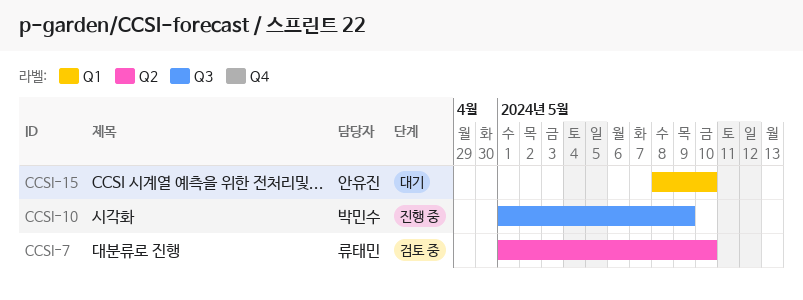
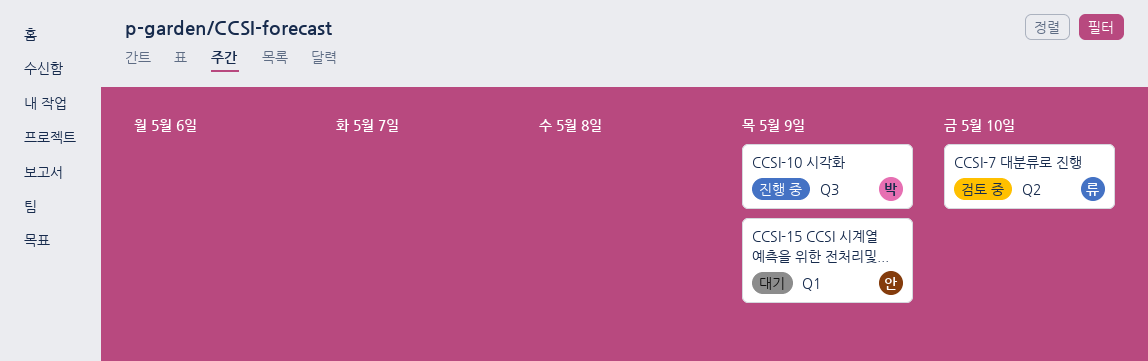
CCSI-15, due: May 10 -> May 9

